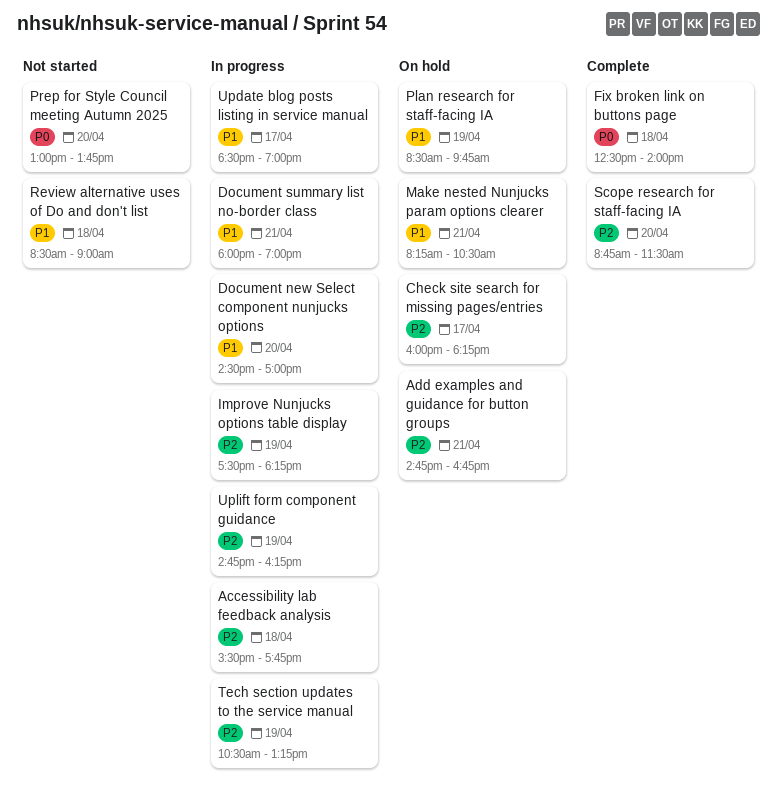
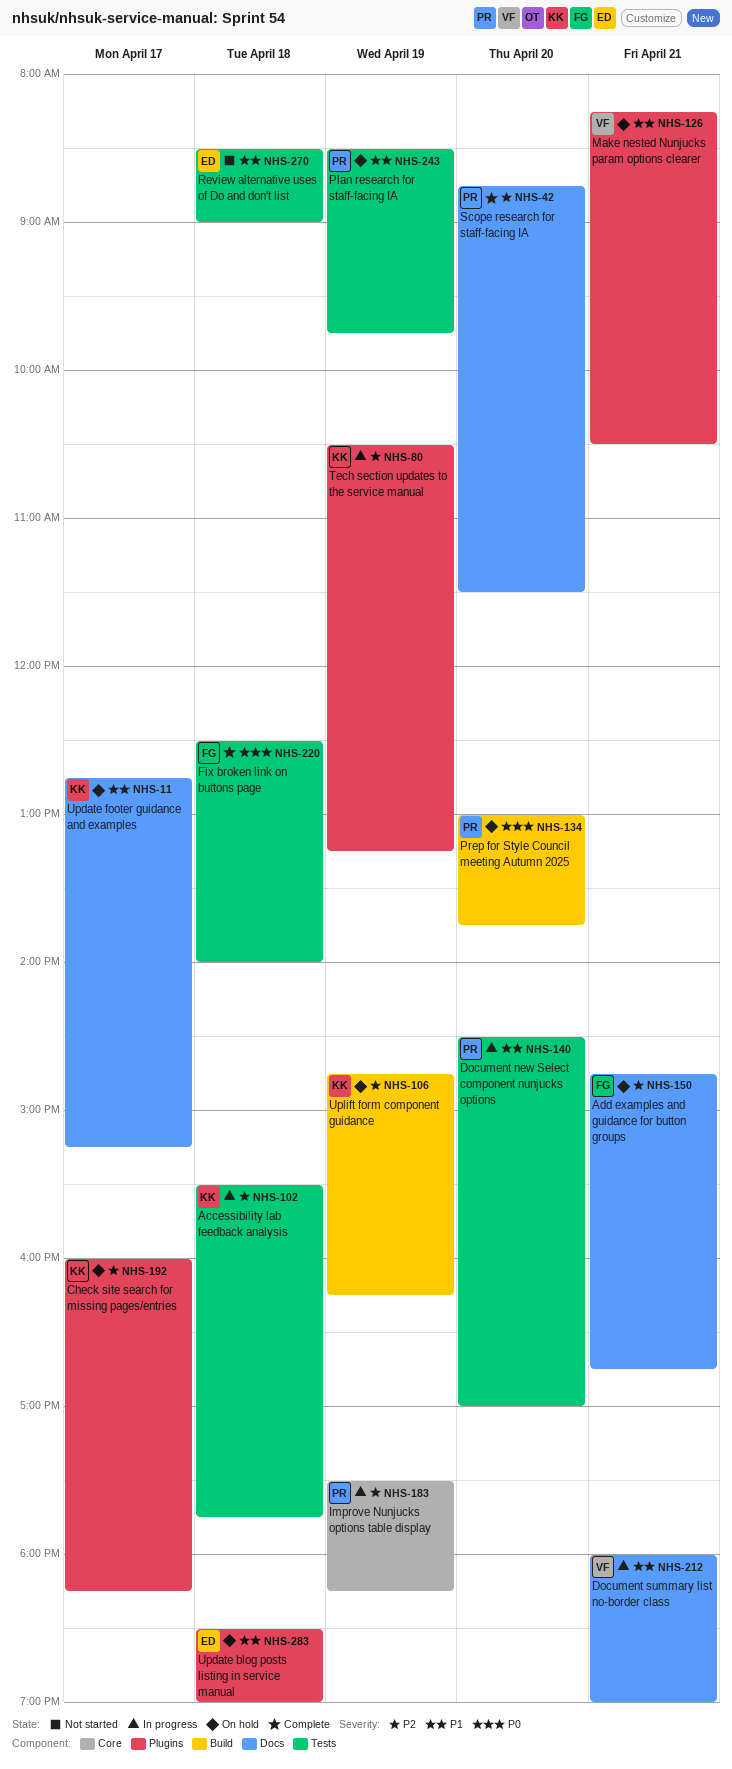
Prep for Style Council meeting Autumn 2025, status: Not started -> On hold
Update blog posts listing in service manual, status: In progress -> On hold
Update blog posts listing in service manual, day: Apr 17 -> Apr 18
Update footer guidance and examples: none -> present
Uplift form component guidance, status: In progress -> On hold

